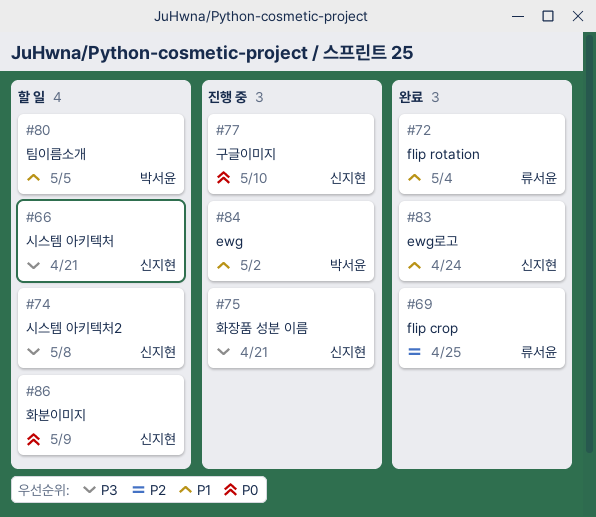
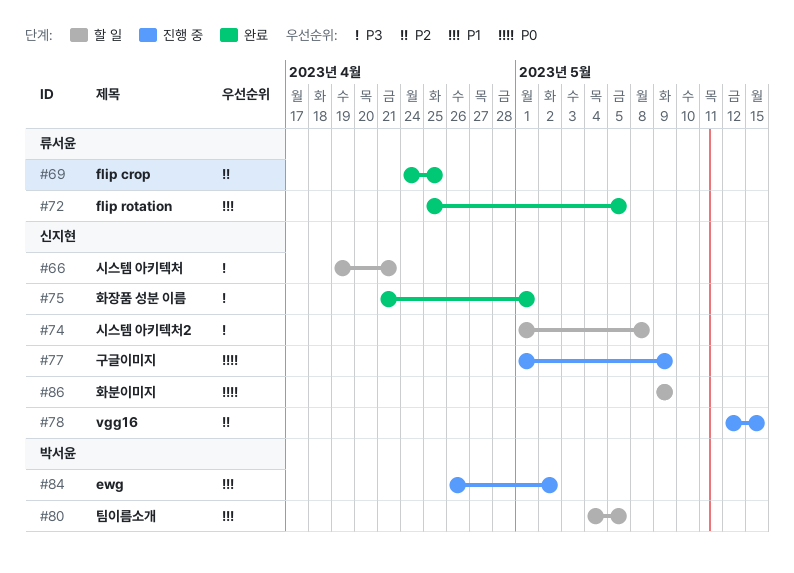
#72, due: May 4 -> May 5
#75, status: 진행 중 -> 완료
#75, due: Apr 21 -> May 1
#77, due: May 10 -> May 9
#78: none -> present
#83: present -> none

